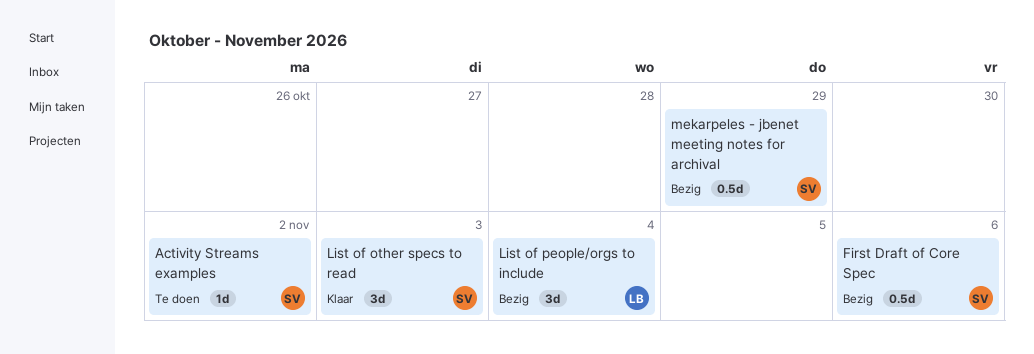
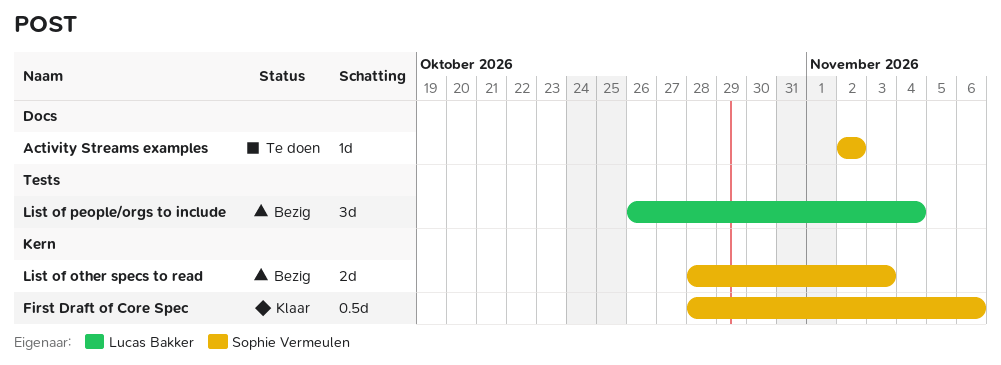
First Draft of Core Spec, status: Bezig -> Klaar
List of other specs to read, status: Klaar -> Bezig
List of other specs to read, estimate: 3d -> 2d
mekarpeles - jbenet meeting notes for archival: present -> none

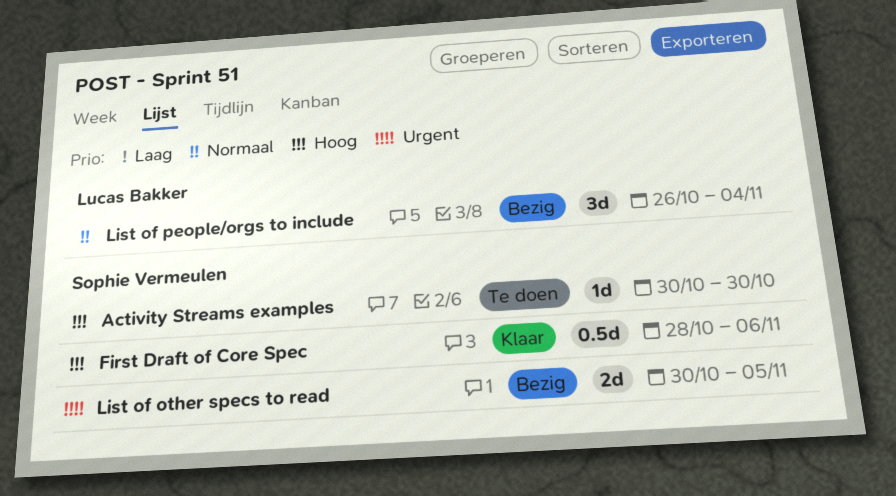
Activity Streams examples, start: Nov 2 -> Oct 30
Activity Streams examples, due: Nov 2 -> Oct 30
List of other specs to read, start: Oct 28 -> Oct 30
List of other specs to read, due: Nov 3 -> Nov 5

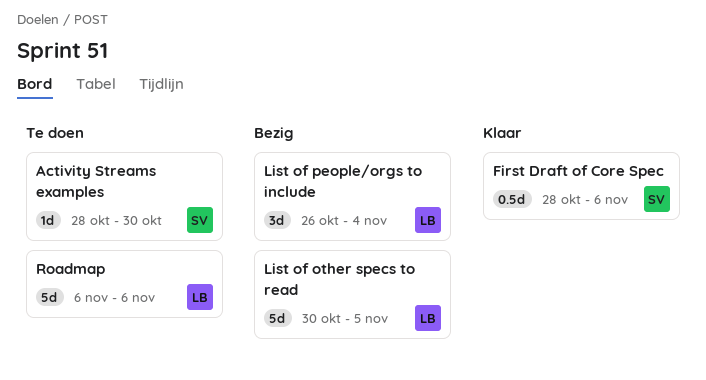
Activity Streams examples, start: Oct 30 -> Oct 28
List of other specs to read, owner: Sophie Vermeulen -> Lucas Bakker
List of other specs to read, estimate: 2d -> 5d
Roadmap: none -> present

